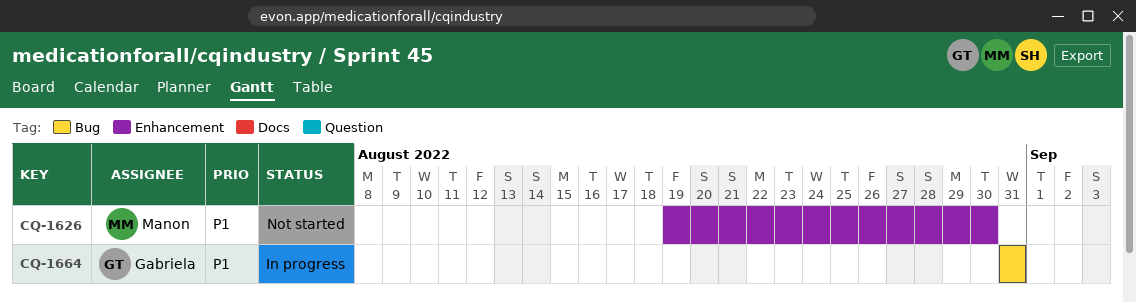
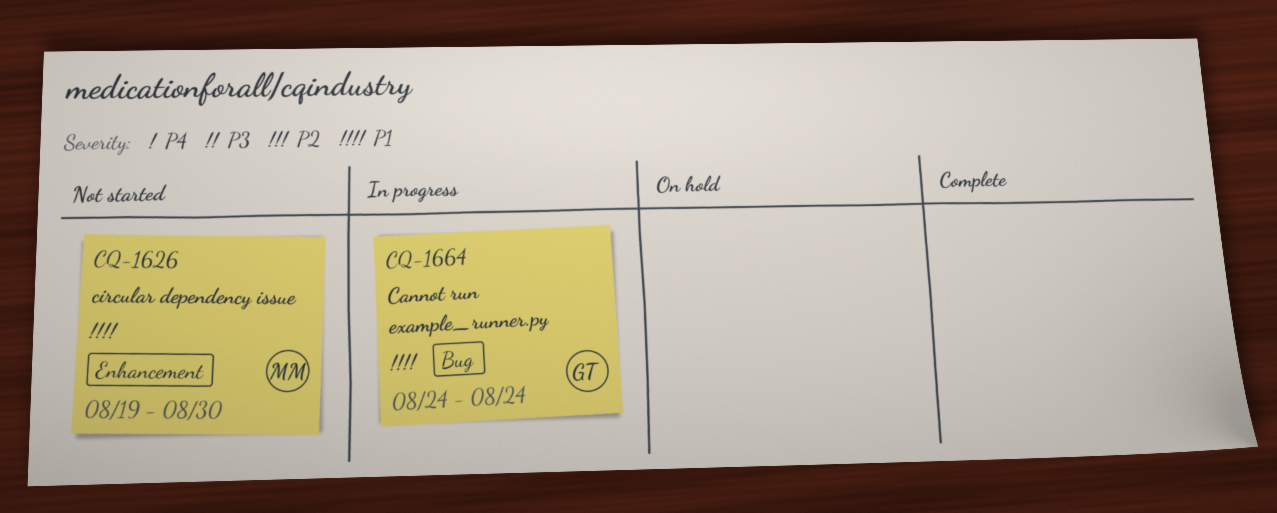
CQ-1664, start: Aug 31 -> Aug 24
CQ-1664, due: Aug 31 -> Aug 24

